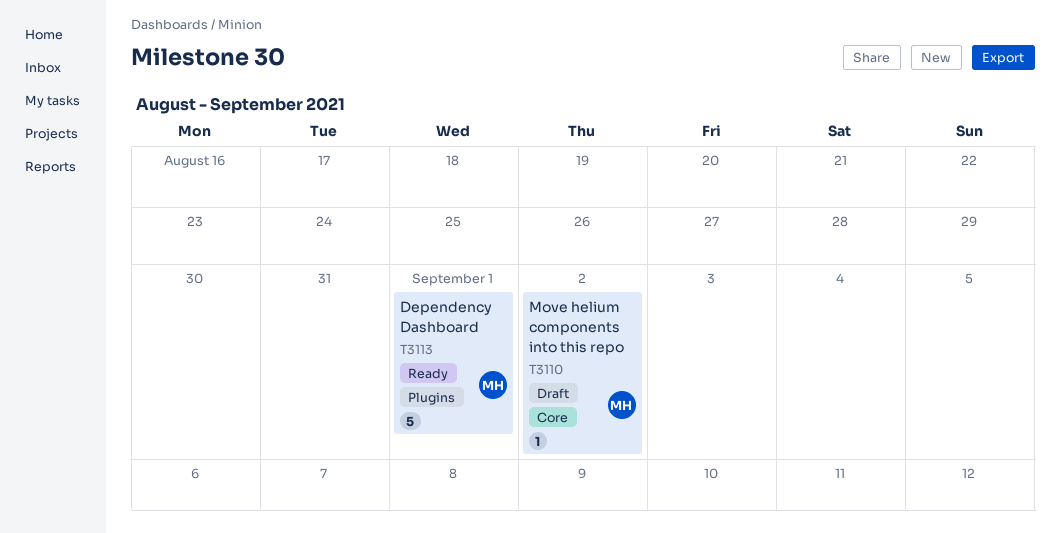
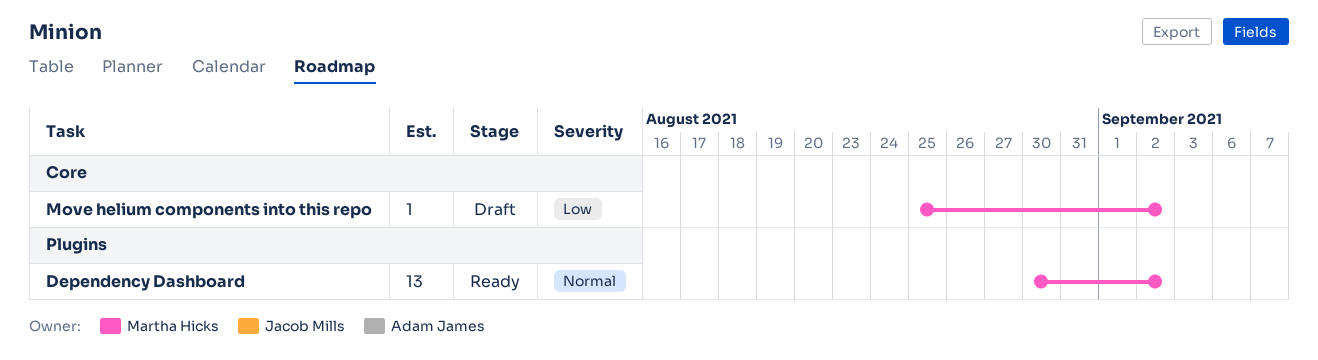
Dependency Dashboard, estimate: 5 -> 13
Dependency Dashboard, due: Sep 1 -> Sep 2

